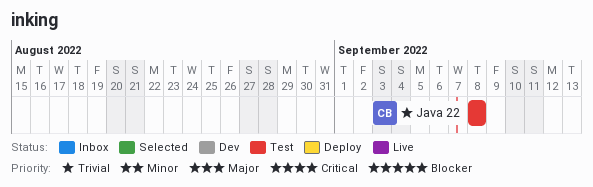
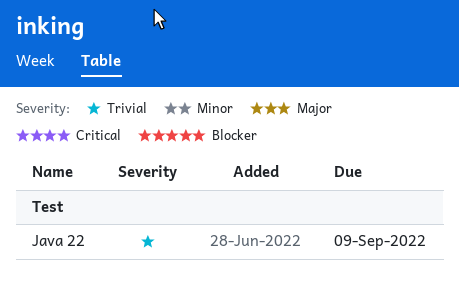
Java 22, due: Sep 8 -> Sep 9

